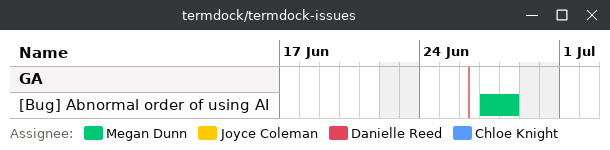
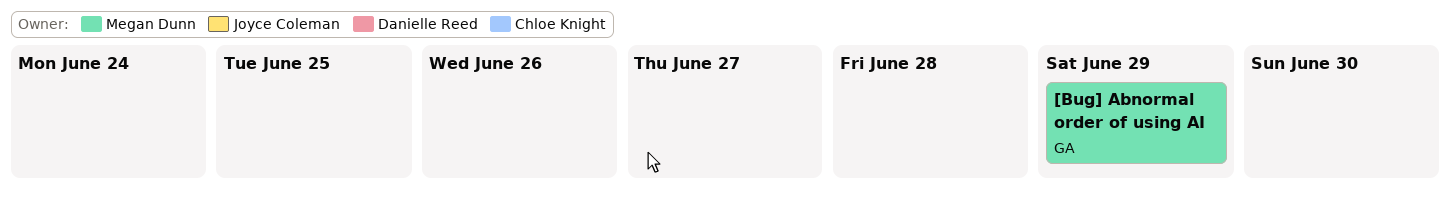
[Bug] Abnormal order of using AI, due: Jun 28 -> Jun 29

